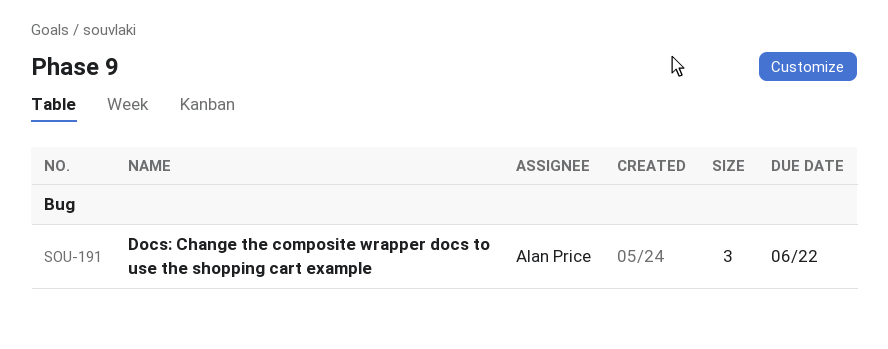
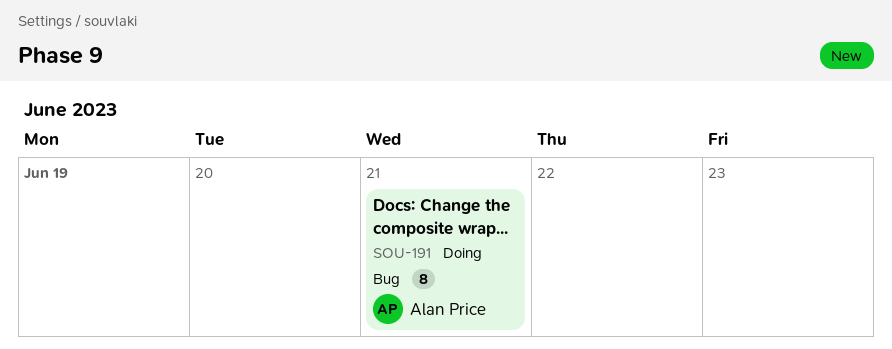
SOU-191, estimate: 3 -> 8
SOU-191, due: Jun 22 -> Jun 21

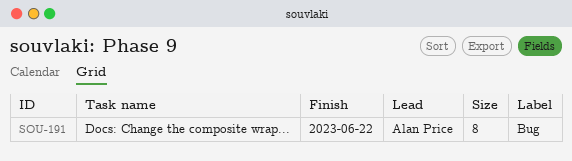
SOU-191, due: Jun 21 -> Jun 22

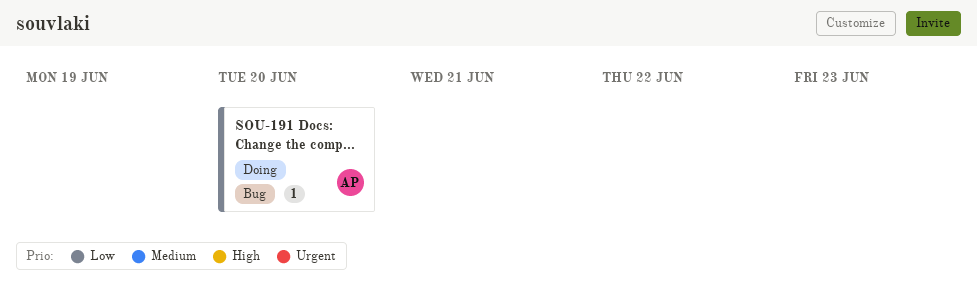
SOU-191, estimate: 8 -> 1
SOU-191, due: Jun 22 -> Jun 20

